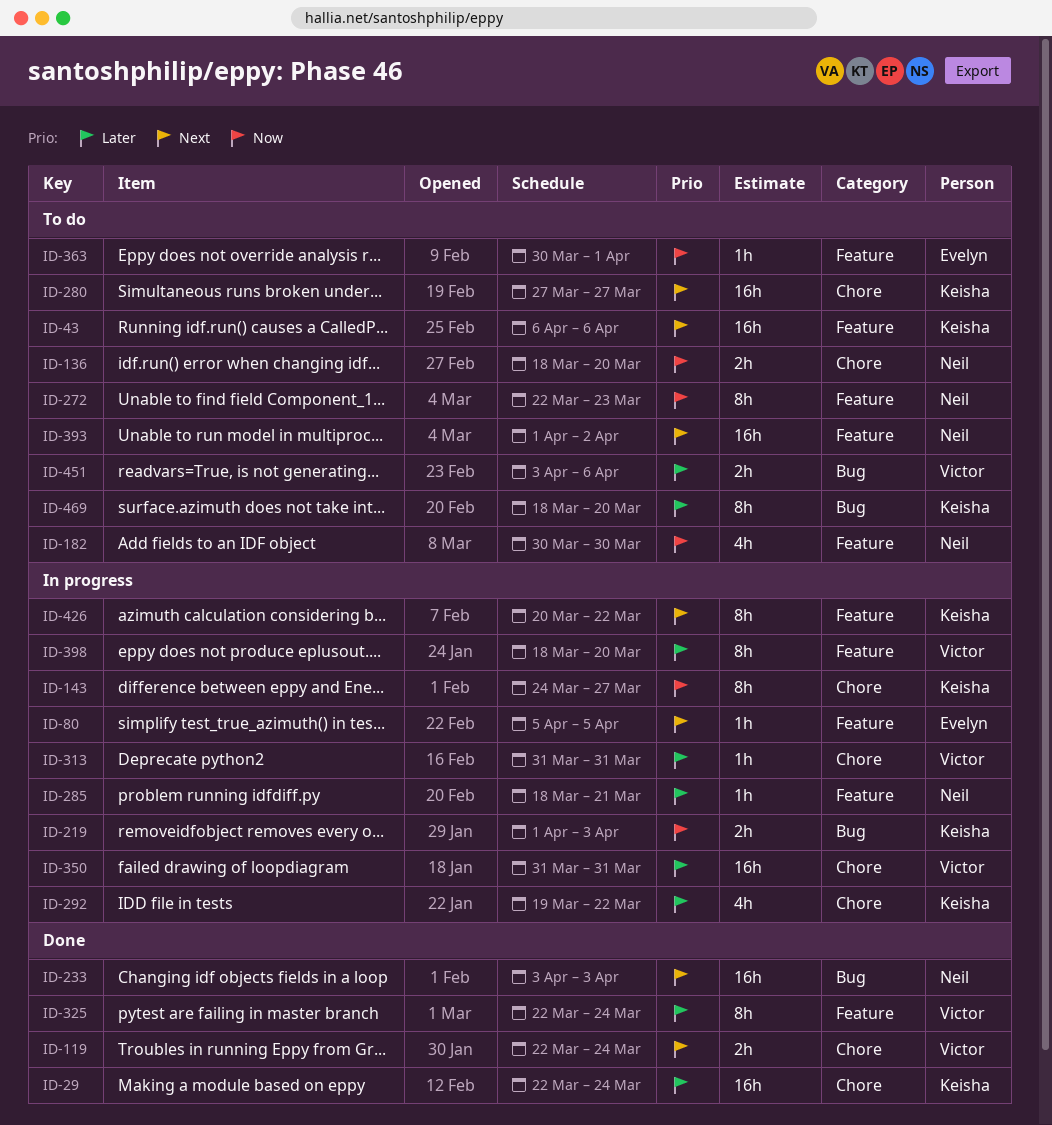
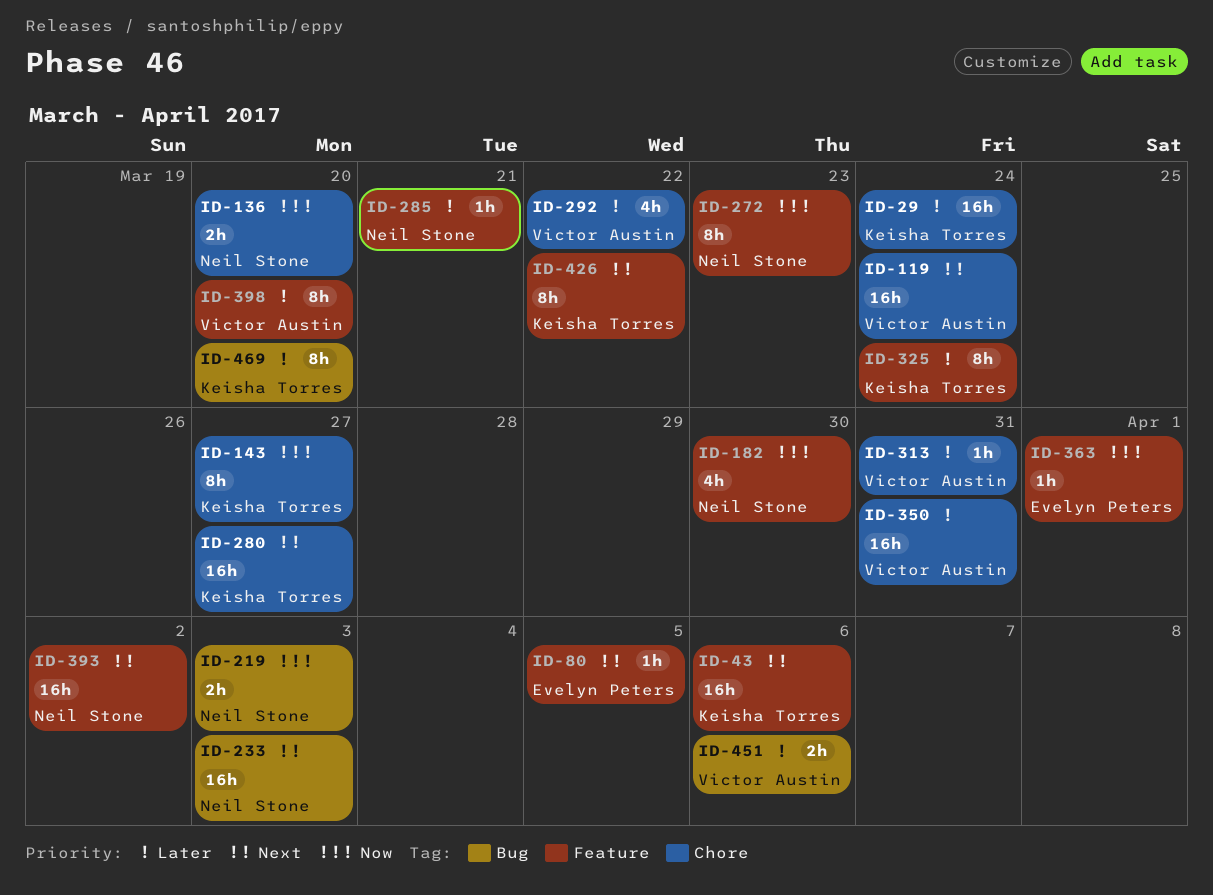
ID-119, estimate: 2h -> 16h
ID-219, owner: Keisha Torres -> Neil Stone
ID-292, owner: Keisha Torres -> Victor Austin
ID-325, owner: Victor Austin -> Keisha Torres

